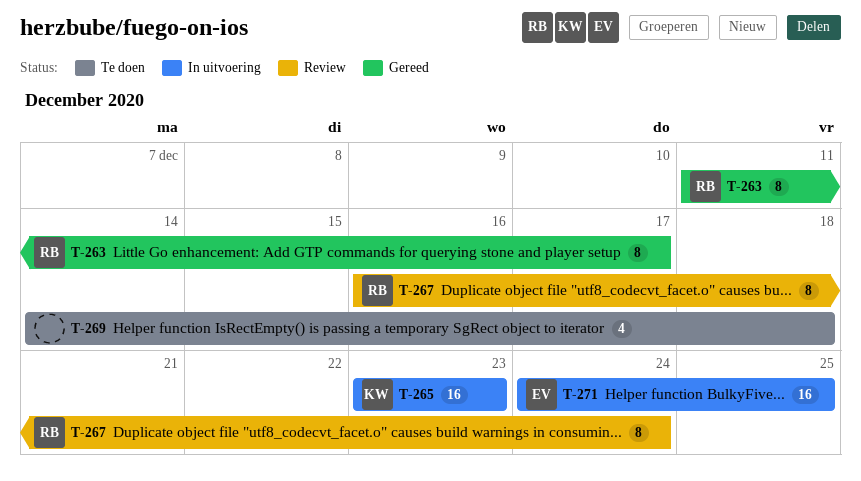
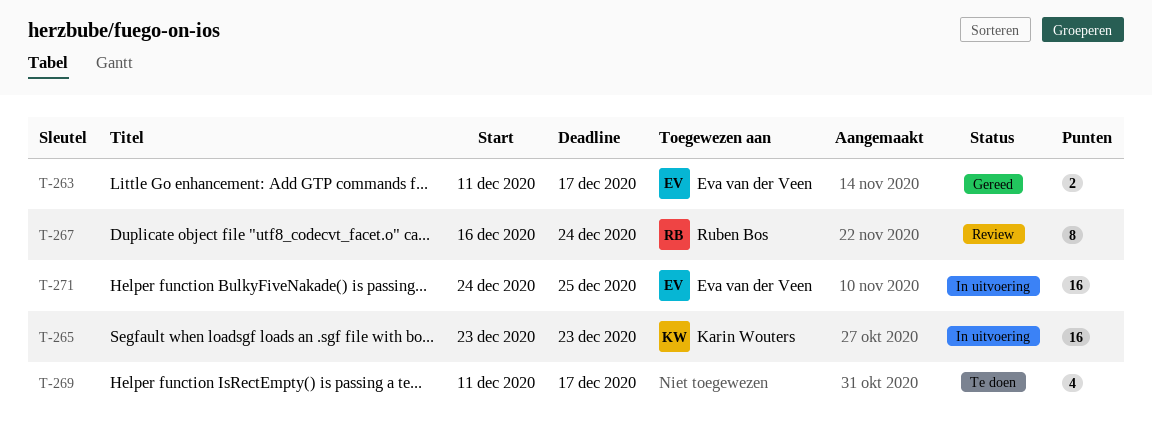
T-263, owner: Ruben Bos -> Eva van der Veen
T-263, estimate: 8 -> 2
T-269, start: Dec 14 -> Dec 11
T-269, due: Dec 18 -> Dec 17

